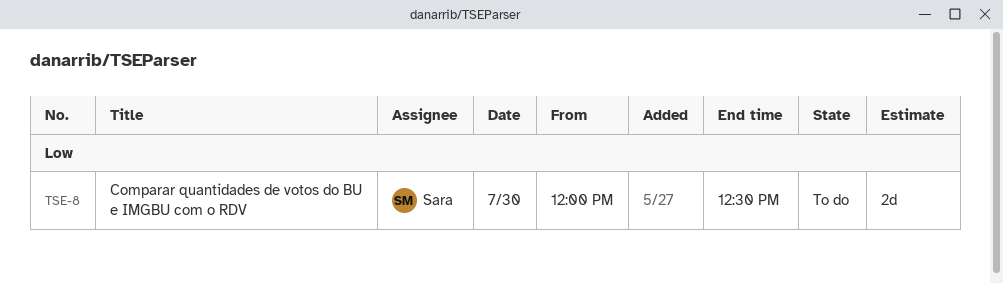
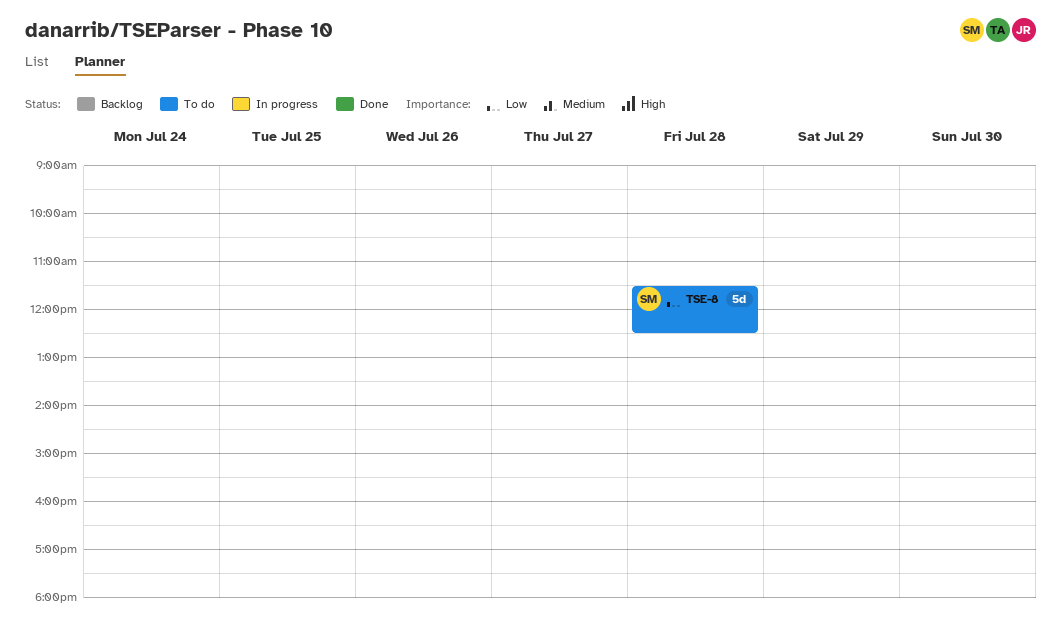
TSE-8, estimate: 2d -> 5d
TSE-8, day: Jul 30 -> Jul 28
TSE-8, begins: 12:00 -> 11:30

